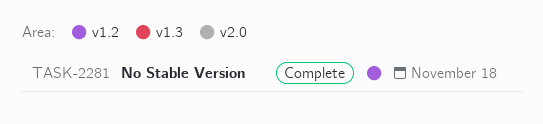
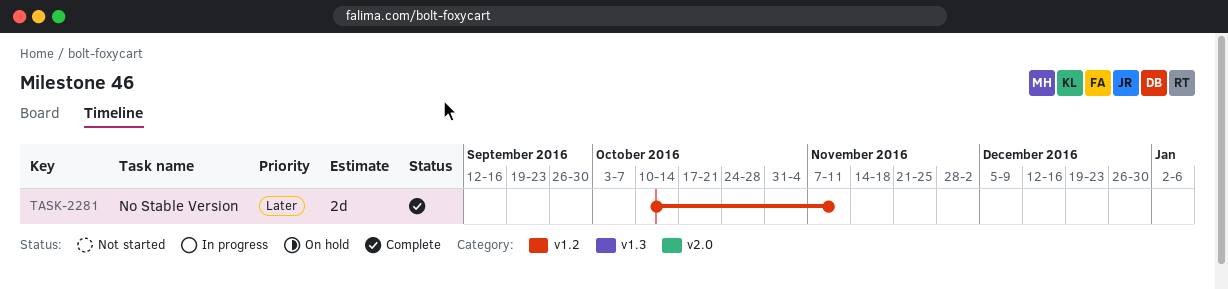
TASK-2281, due: Nov 18 -> Nov 11

